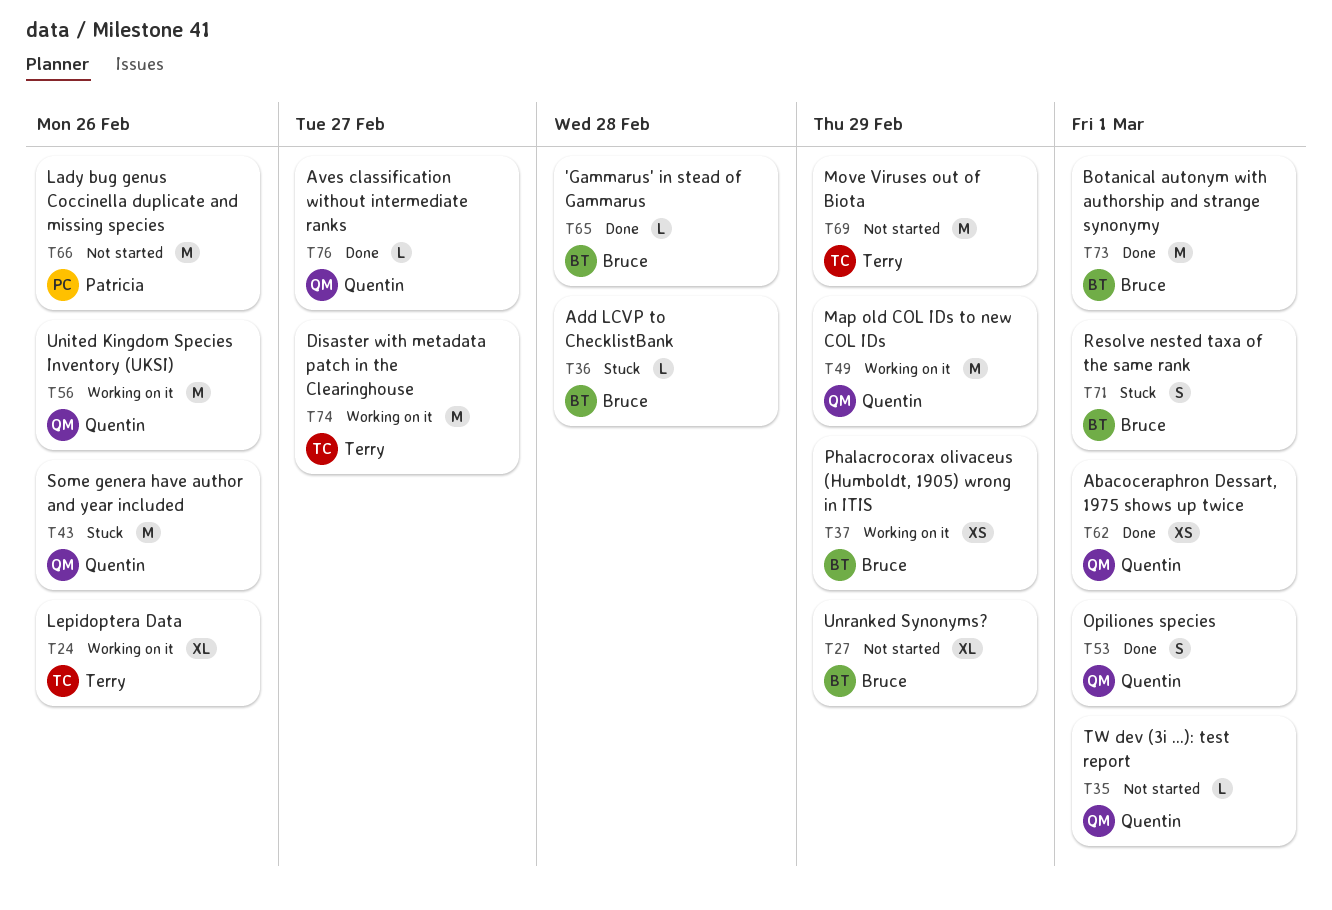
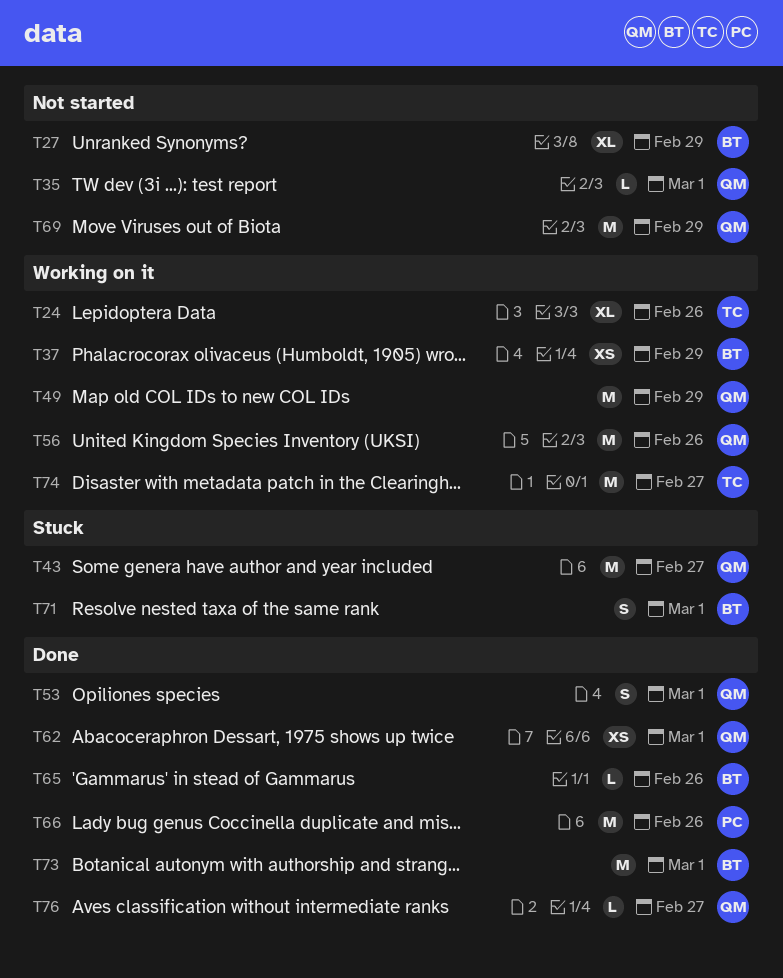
T36: present -> none
T43, due: Feb 26 -> Feb 27
T65, due: Feb 28 -> Feb 26
T66, status: Not started -> Done
T69, owner: Terry -> Quentin

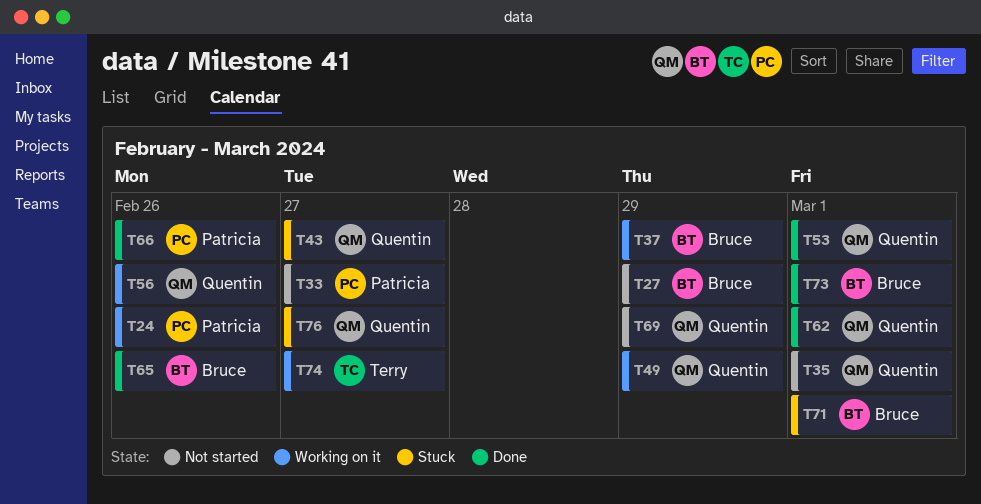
T24, owner: Terry -> Patricia
T33: none -> present
T76, status: Done -> Stuck

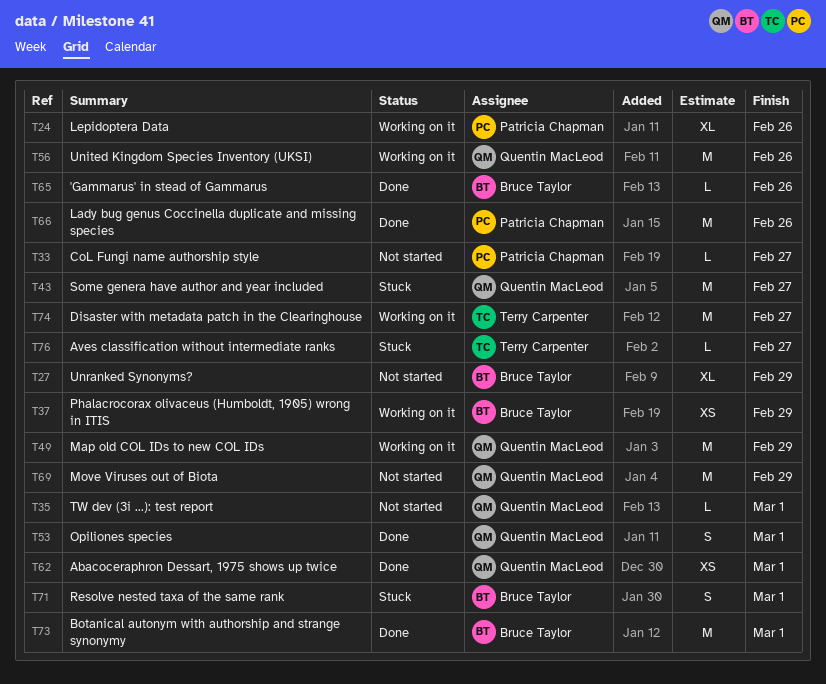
T76, owner: Quentin MacLeod -> Terry Carpenter

